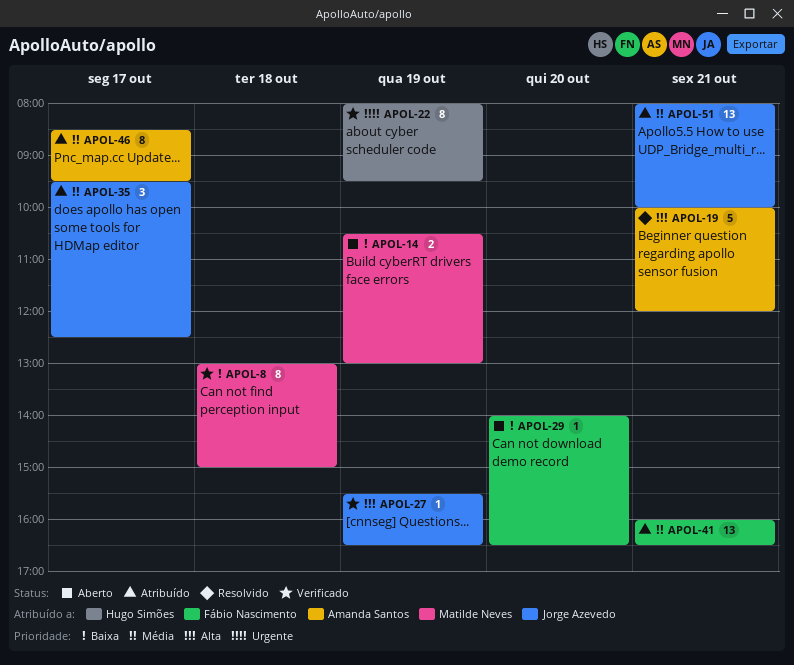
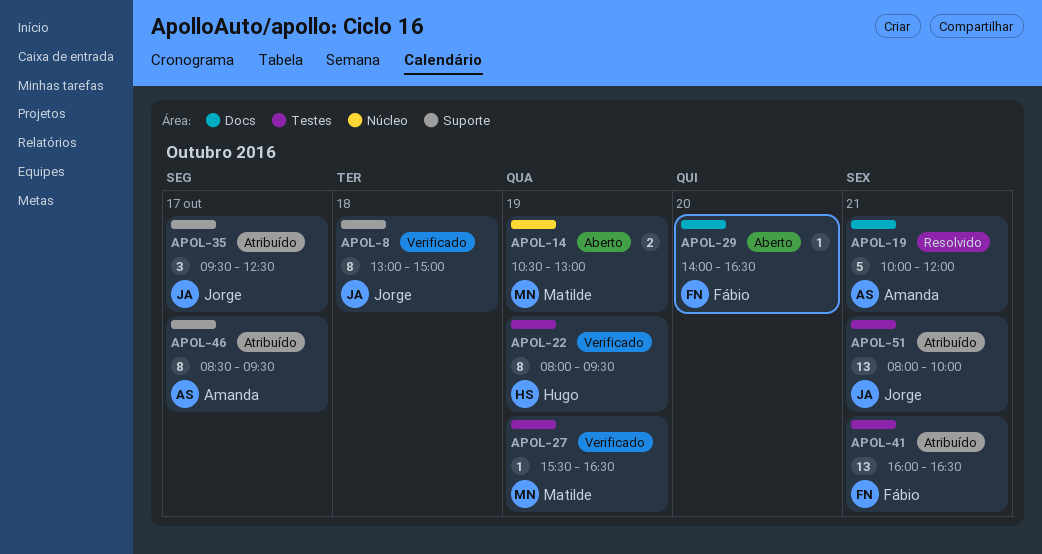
APOL-8, owner: Matilde Neves -> Jorge Azevedo
APOL-27, owner: Jorge Azevedo -> Matilde Neves

